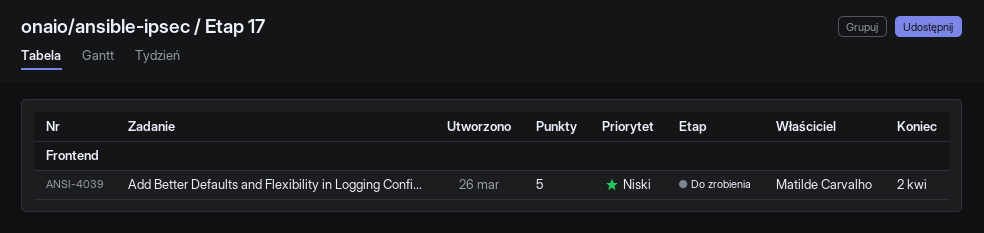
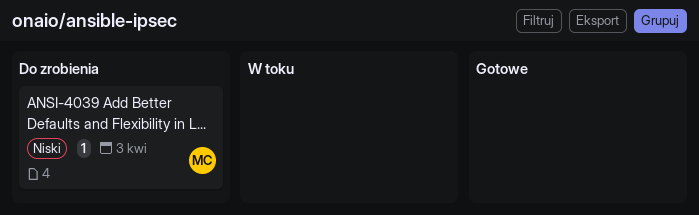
ANSI-4039, estimate: 5 -> 1
ANSI-4039, due: Apr 2 -> Apr 3

